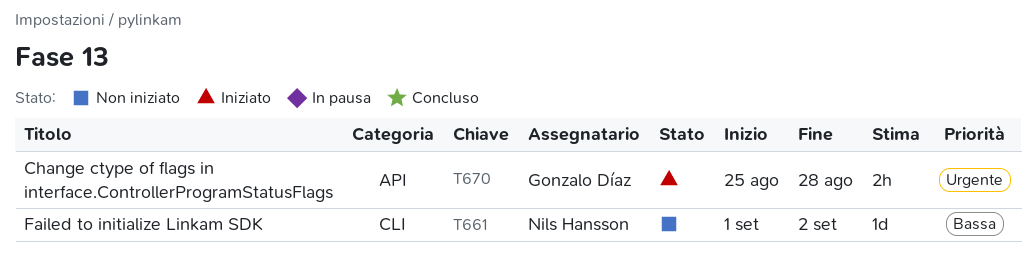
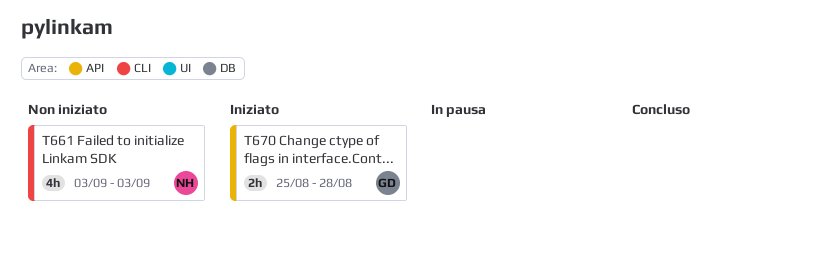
T661, estimate: 1d -> 4h
T661, start: Sep 1 -> Sep 3
T661, due: Sep 2 -> Sep 3

